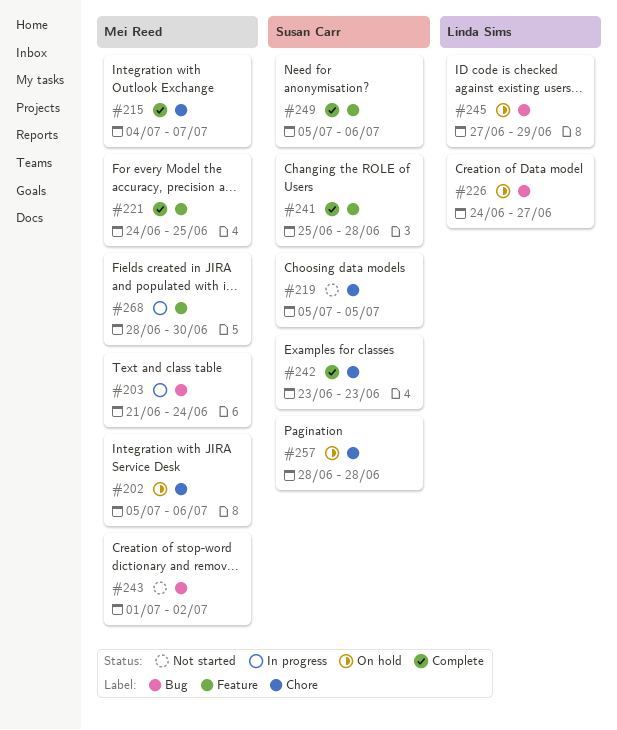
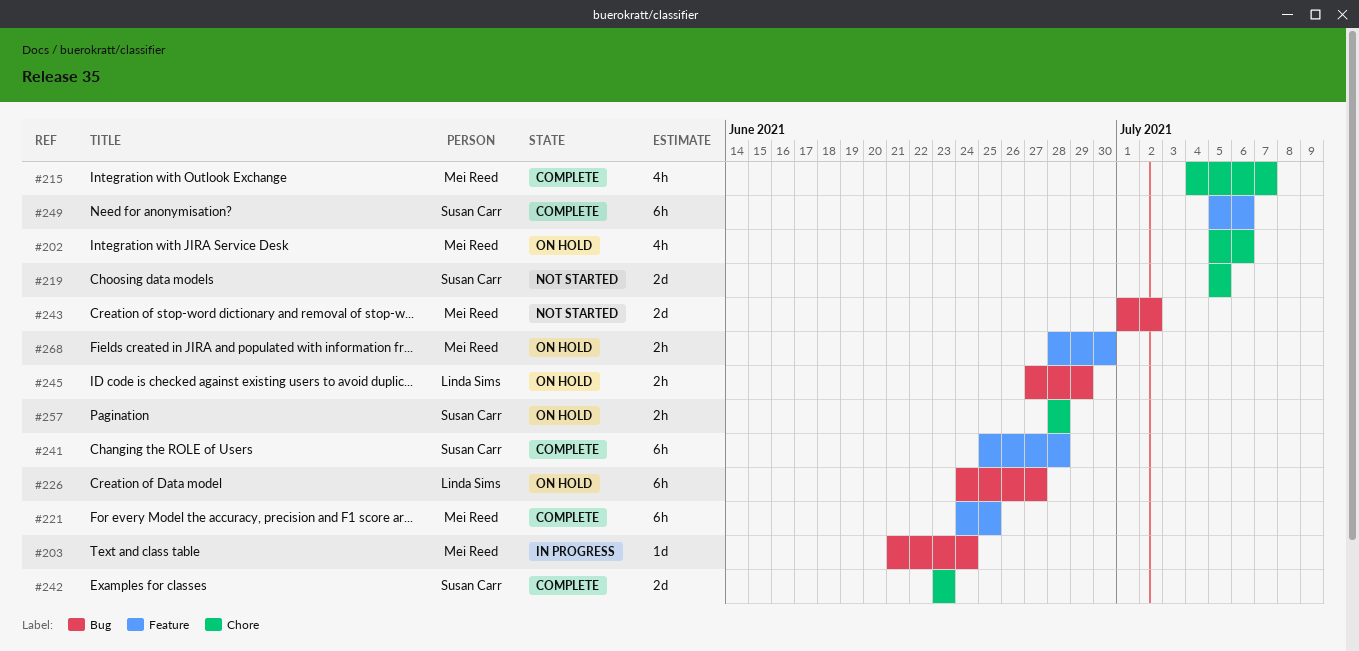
#268, status: In progress -> On hold

